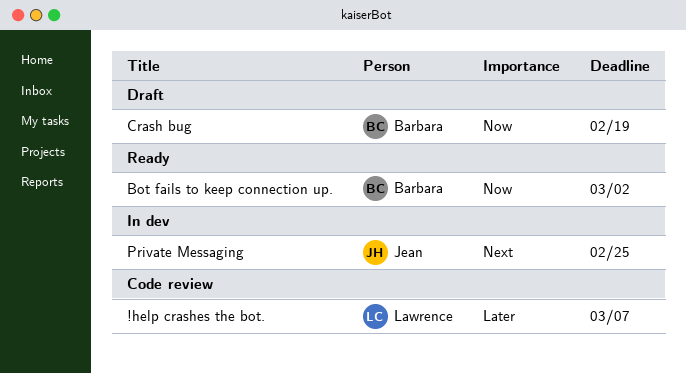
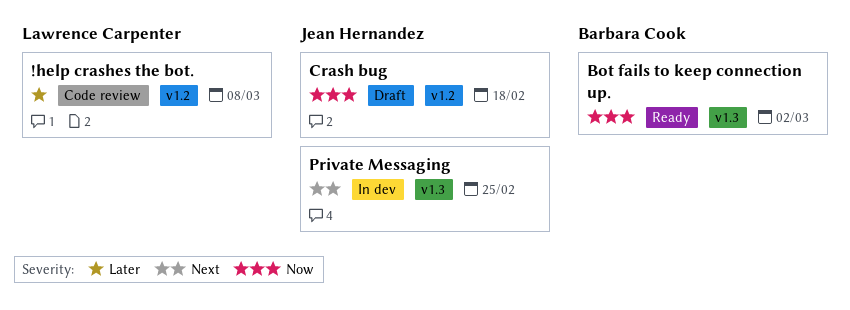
!help crashes the bot., due: Mar 7 -> Mar 8
Crash bug, owner: Barbara Cook -> Jean Hernandez
Crash bug, due: Feb 19 -> Feb 18

